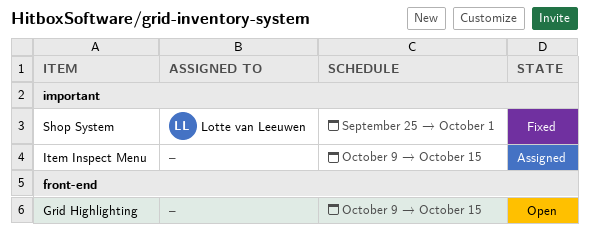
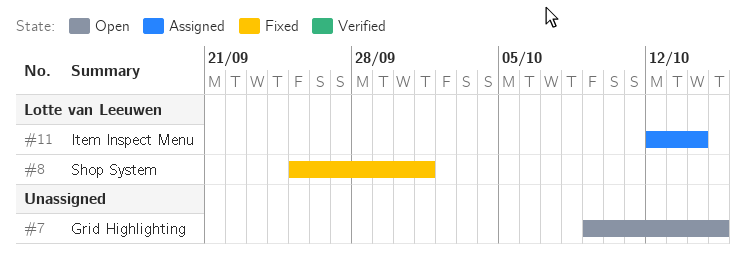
Item Inspect Menu, owner: none -> Lotte van Leeuwen
Item Inspect Menu, start: Oct 9 -> Oct 12
Item Inspect Menu, due: Oct 15 -> Oct 14

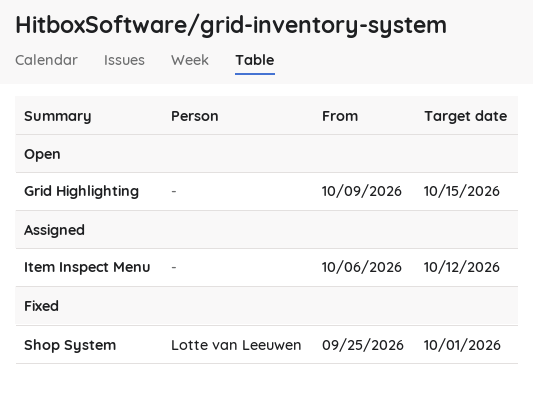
Item Inspect Menu, owner: Lotte van Leeuwen -> none
Item Inspect Menu, start: Oct 12 -> Oct 6
Item Inspect Menu, due: Oct 14 -> Oct 12

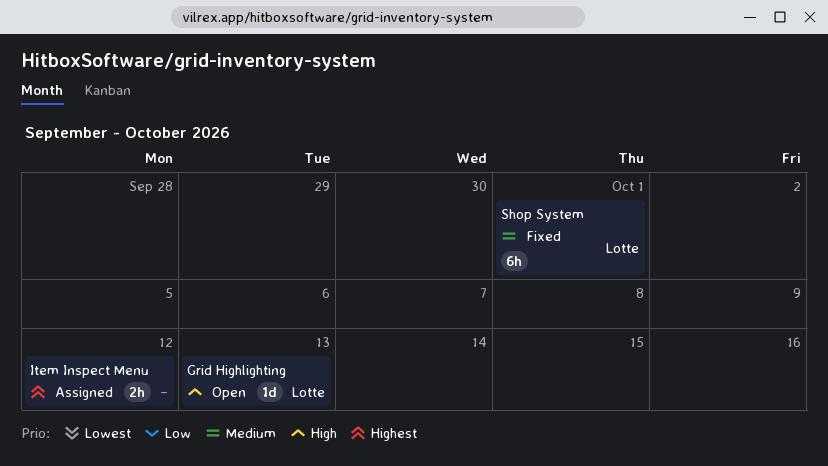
Grid Highlighting, owner: none -> Lotte van Leeuwen
Grid Highlighting, due: Oct 15 -> Oct 13

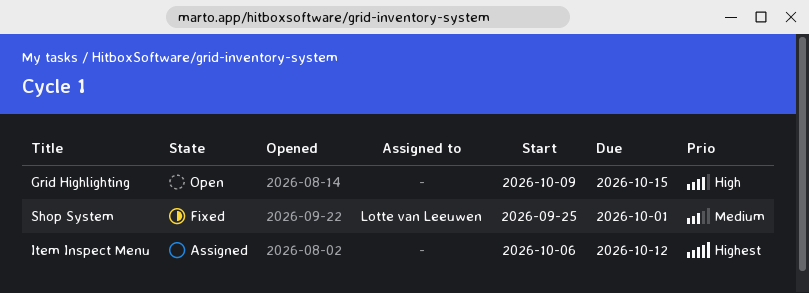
Grid Highlighting, owner: Lotte van Leeuwen -> none
Grid Highlighting, due: Oct 13 -> Oct 15

